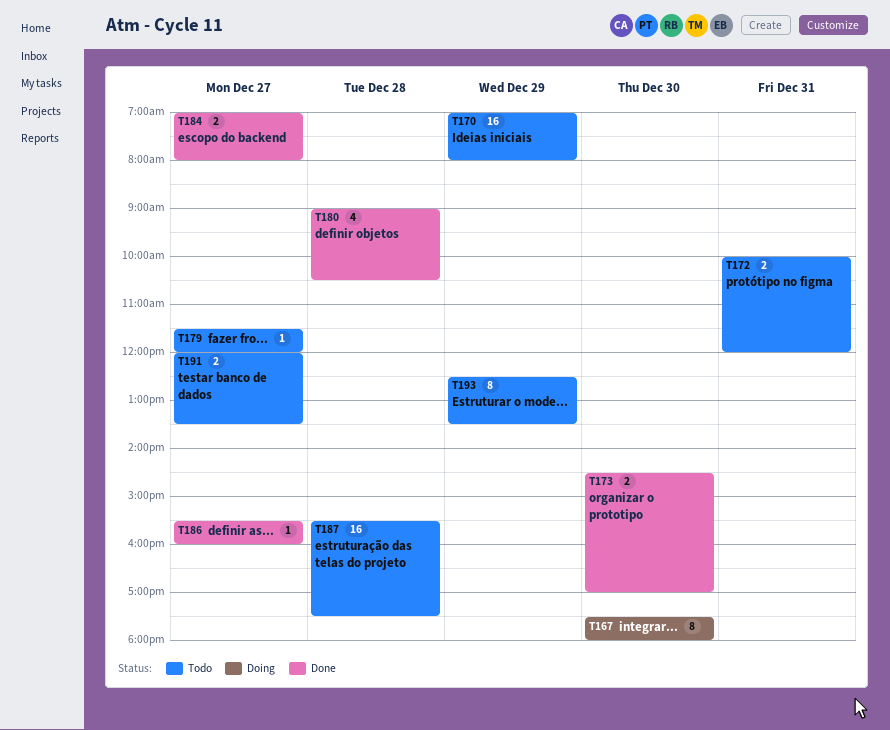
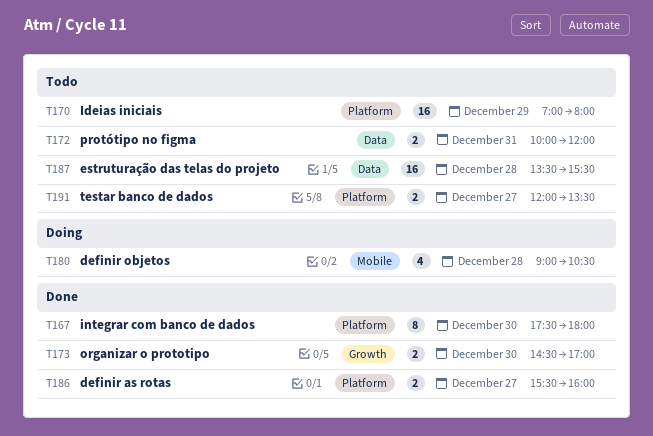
T167, status: Doing -> Done
T179: present -> none
T180, status: Done -> Doing
T184: present -> none
T186, estimate: 1 -> 2
T187, begins: 15:30 -> 13:30
T187, ends: 17:30 -> 15:30
T193: present -> none

